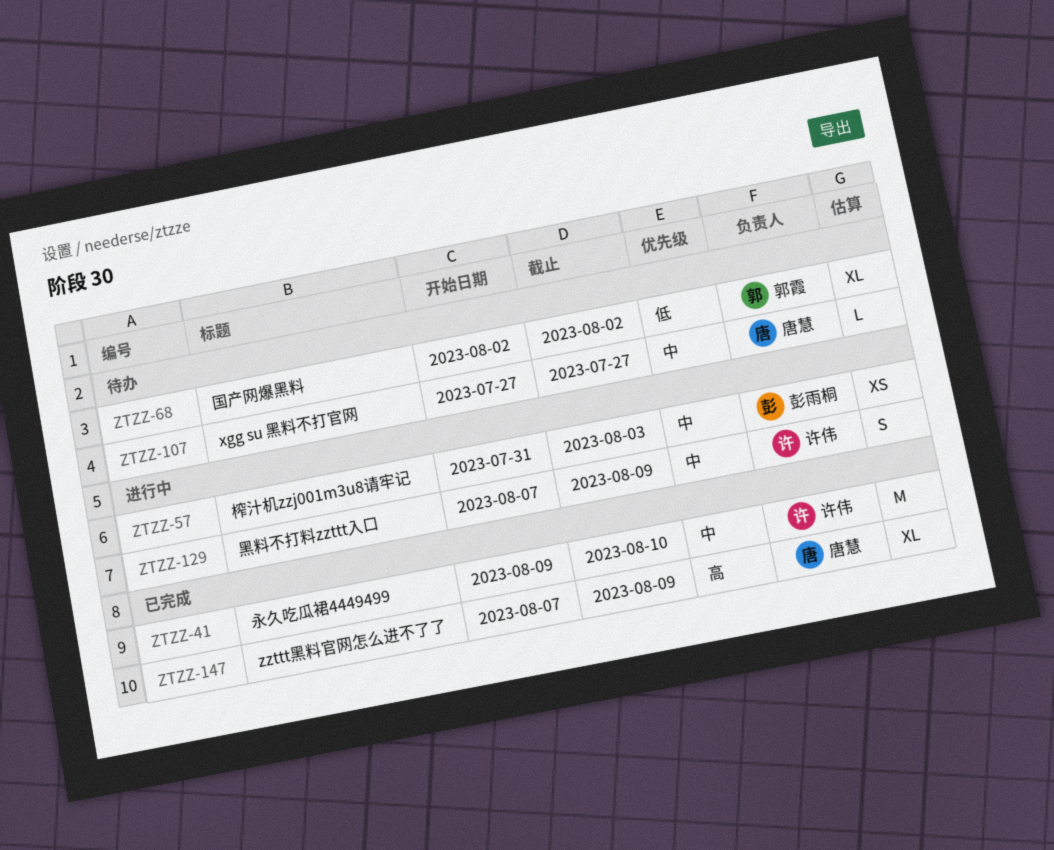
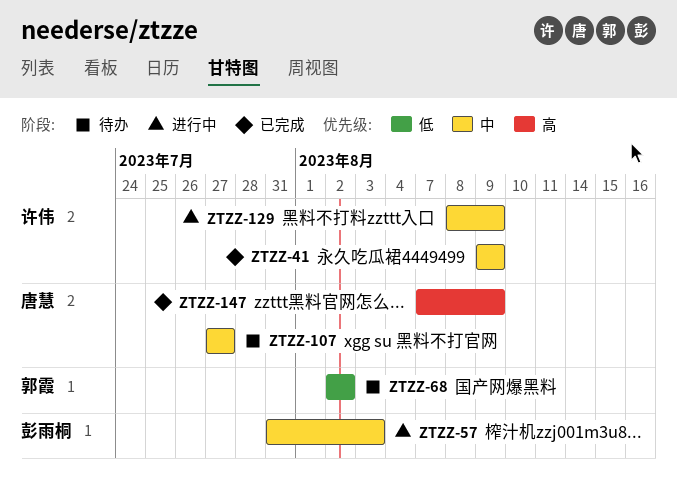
ZTZZ-41, due: Aug 10 -> Aug 9
ZTZZ-129, start: Aug 7 -> Aug 8

